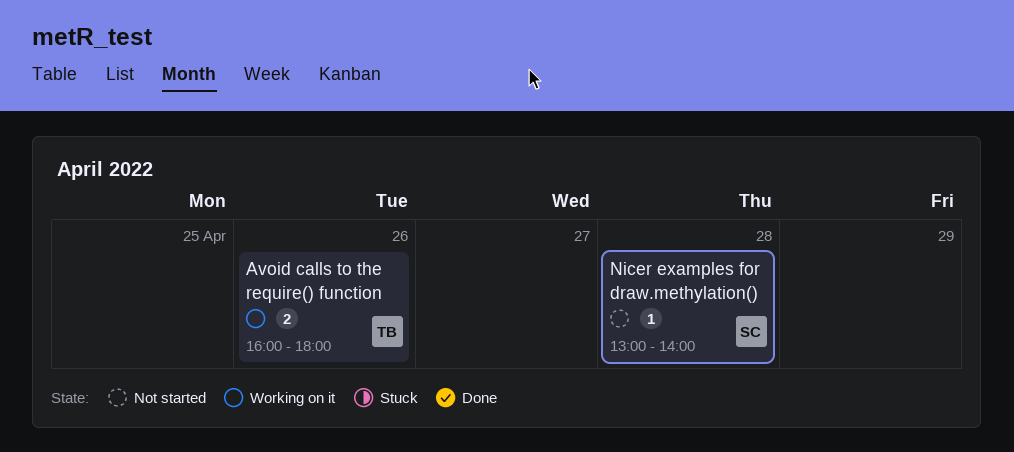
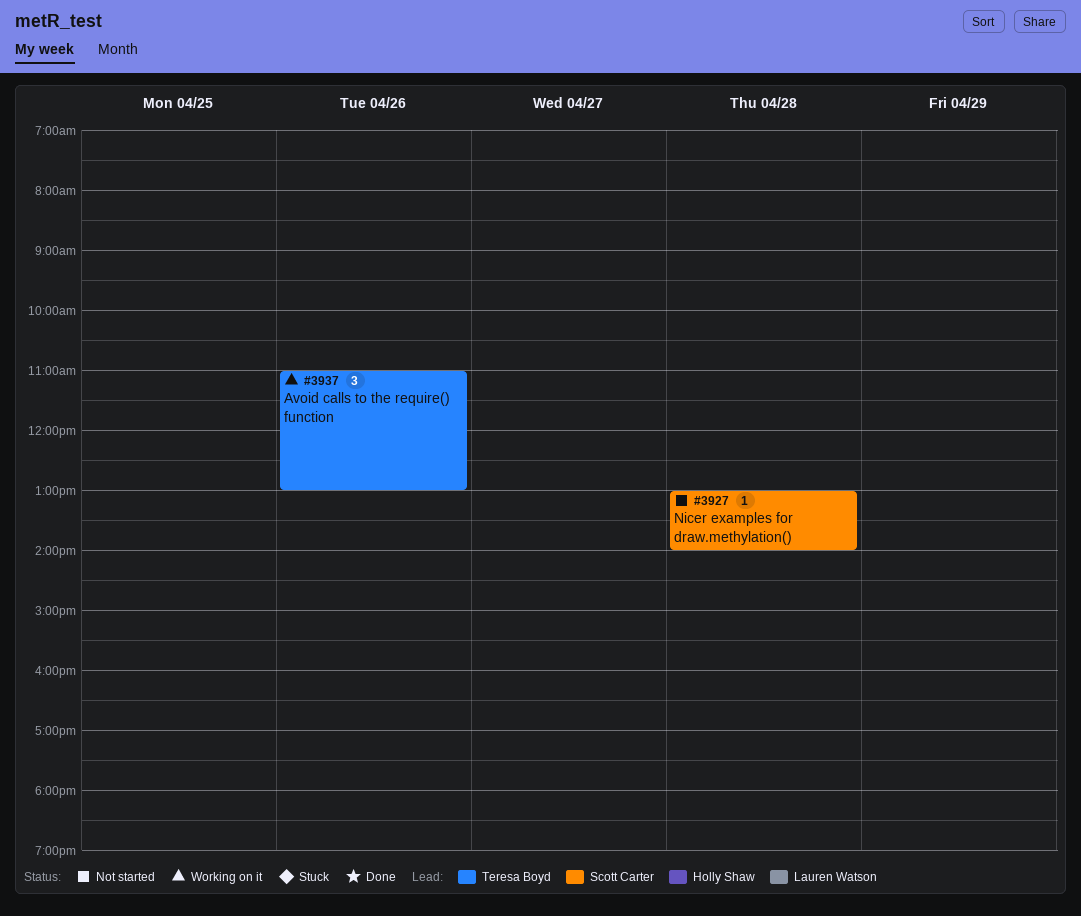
Avoid calls to the require() function, estimate: 2 -> 3
Avoid calls to the require() function, begins: 16:00 -> 11:00
Avoid calls to the require() function, ends: 18:00 -> 13:00

